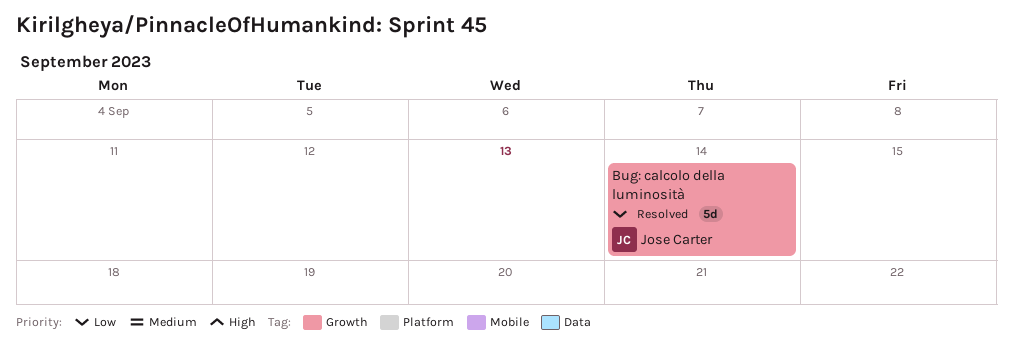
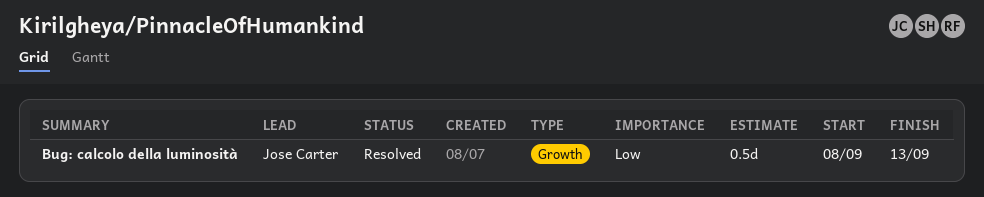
Bug: calcolo della luminosità, estimate: 5d -> 0.5d
Bug: calcolo della luminosità, due: Sep 14 -> Sep 13

